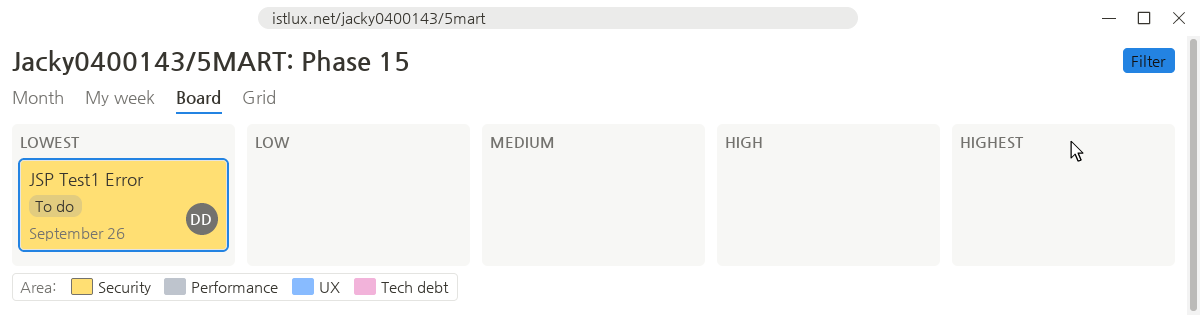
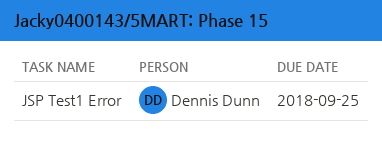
JSP Test1 Error, due: Sep 26 -> Sep 25

